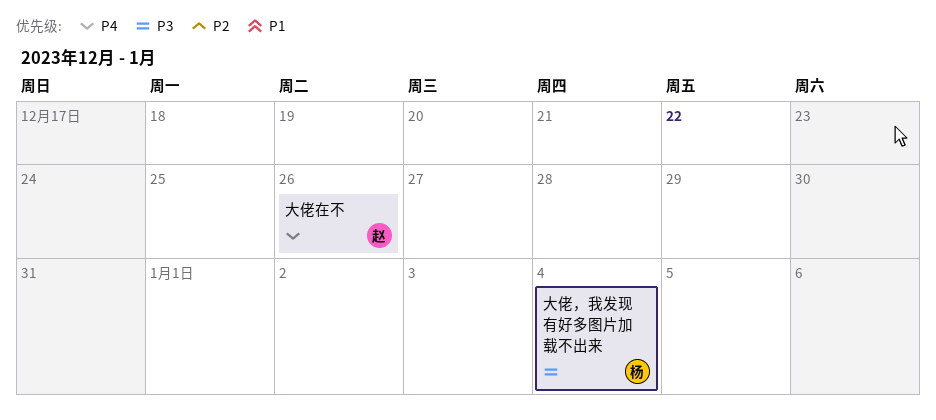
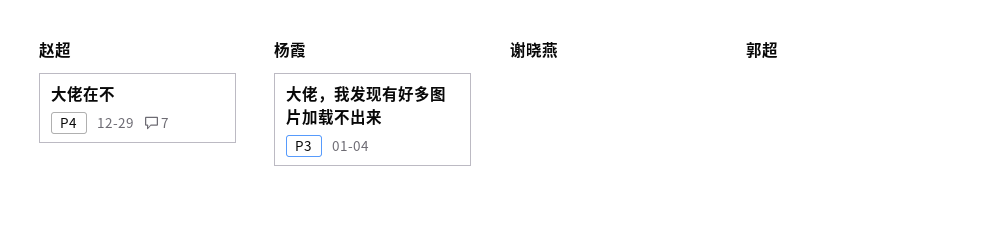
大佬在不, due: Dec 26 -> Dec 29

